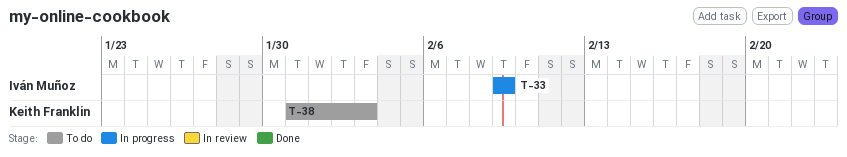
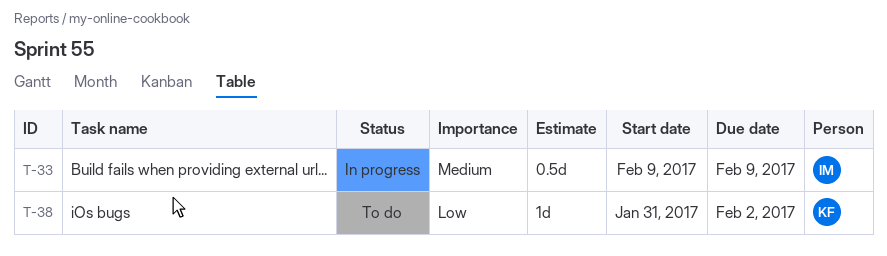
T-38, due: Feb 3 -> Feb 2

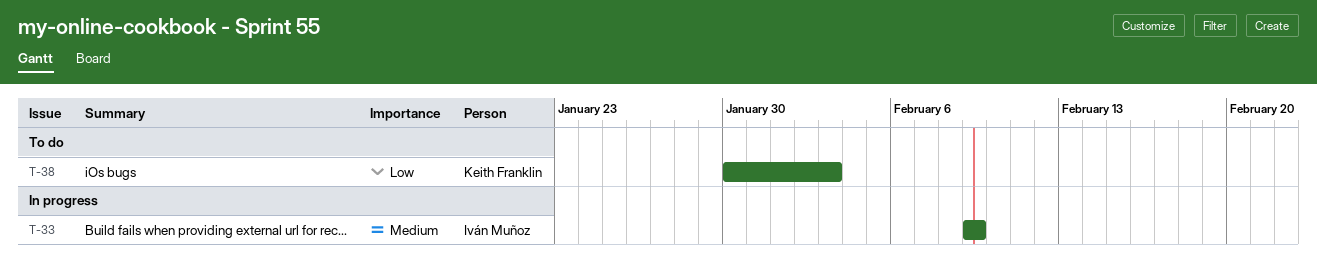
T-38, start: Jan 31 -> Jan 30
T-38, due: Feb 2 -> Feb 3

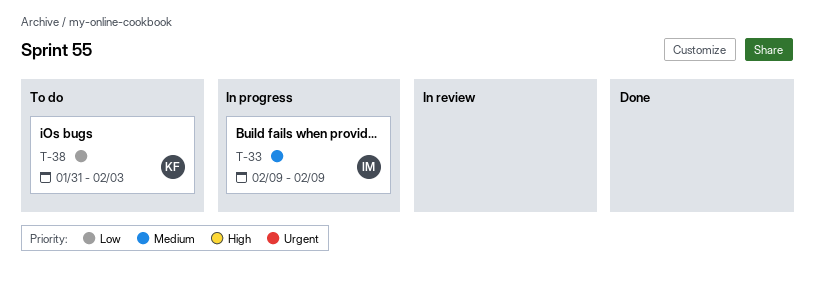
T-38, start: Jan 30 -> Jan 31

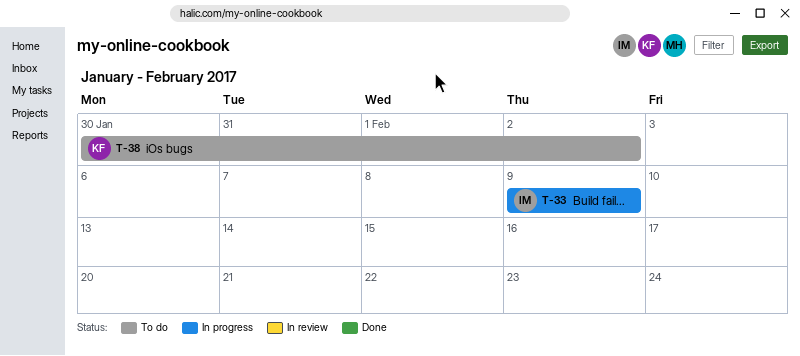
T-38, start: Jan 31 -> Jan 30
T-38, due: Feb 3 -> Feb 2

